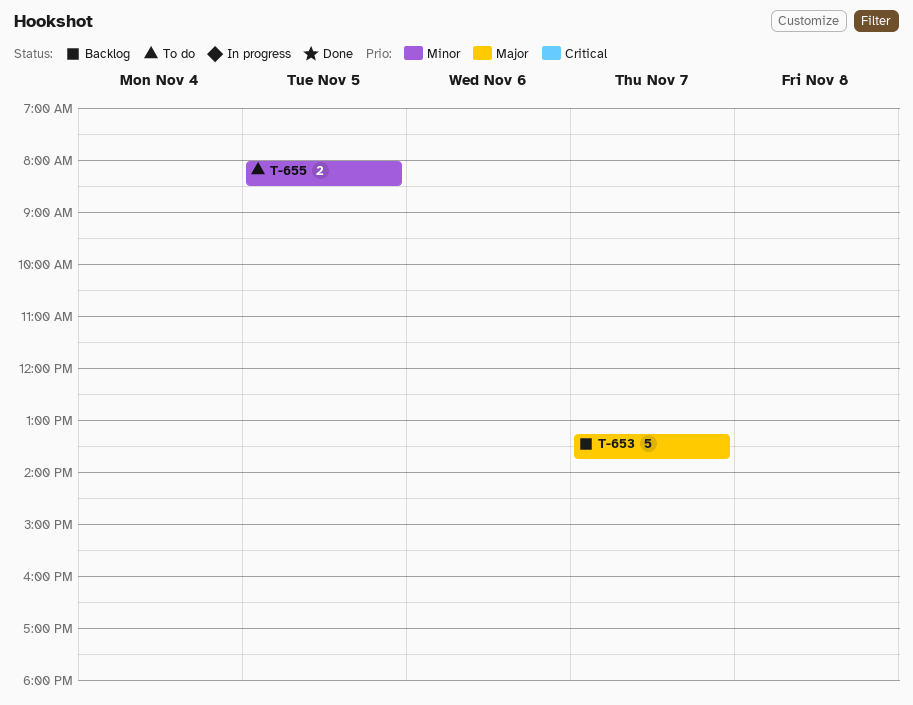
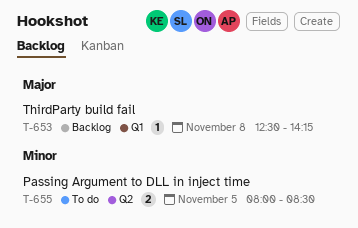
T-653, estimate: 5 -> 1
T-653, day: Nov 7 -> Nov 8
T-653, begins: 13:15 -> 12:30
T-653, ends: 13:45 -> 14:15

